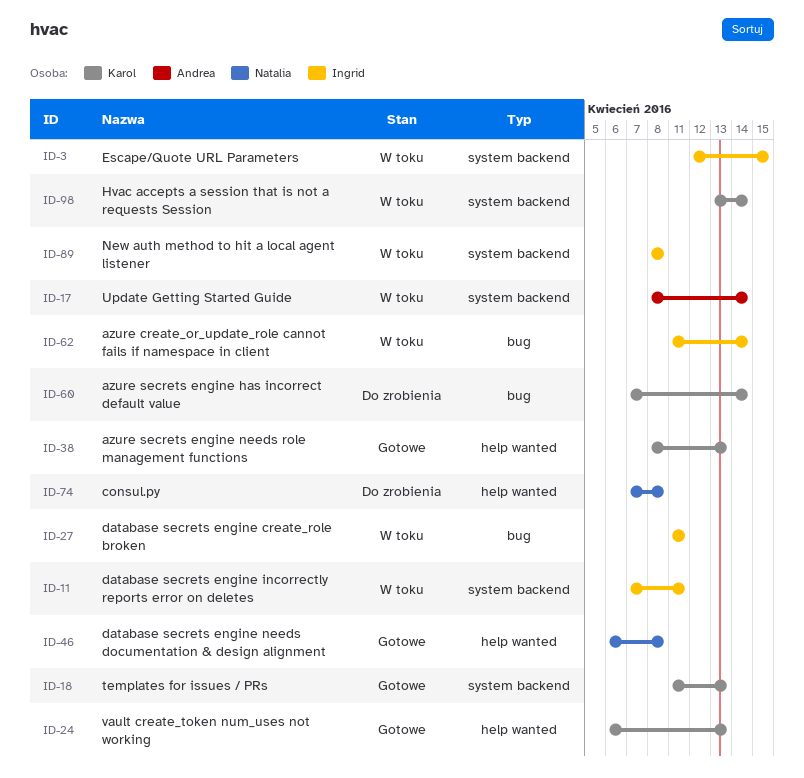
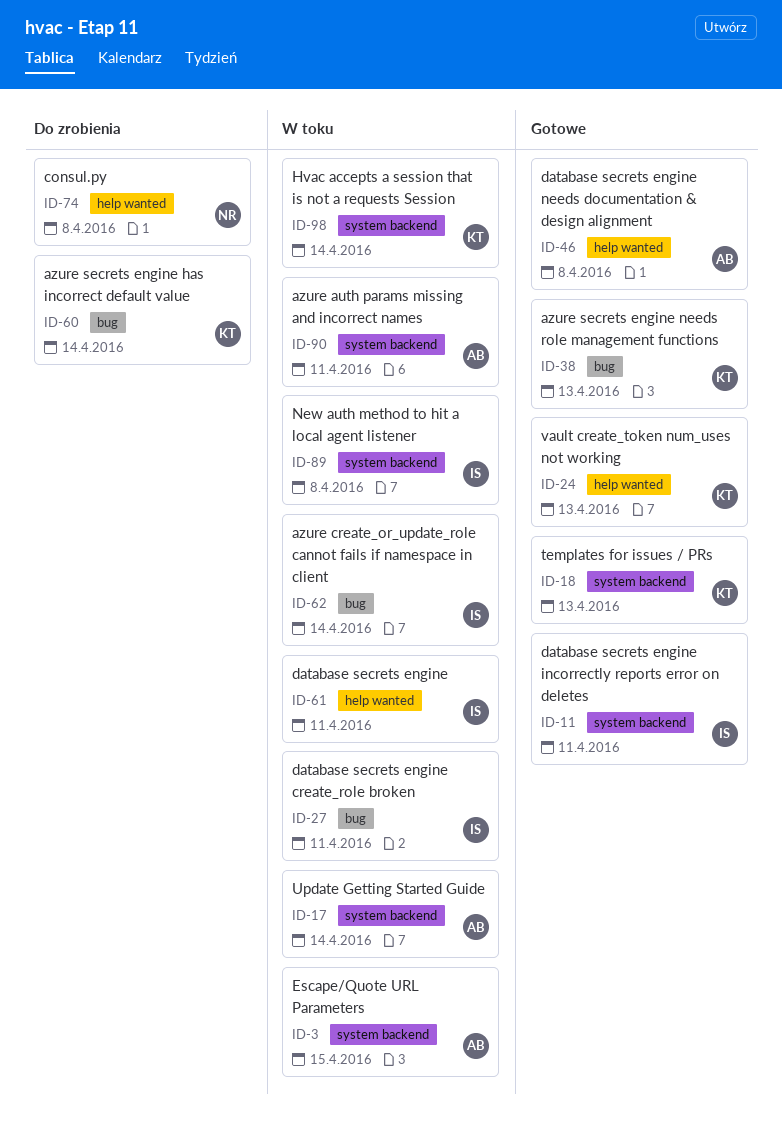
ID-3, owner: Ingrid -> Andrea
ID-11, status: W toku -> Gotowe
ID-38, label: help wanted -> bug
ID-46, owner: Natalia -> Andrea
ID-61: none -> present
ID-90: none -> present

